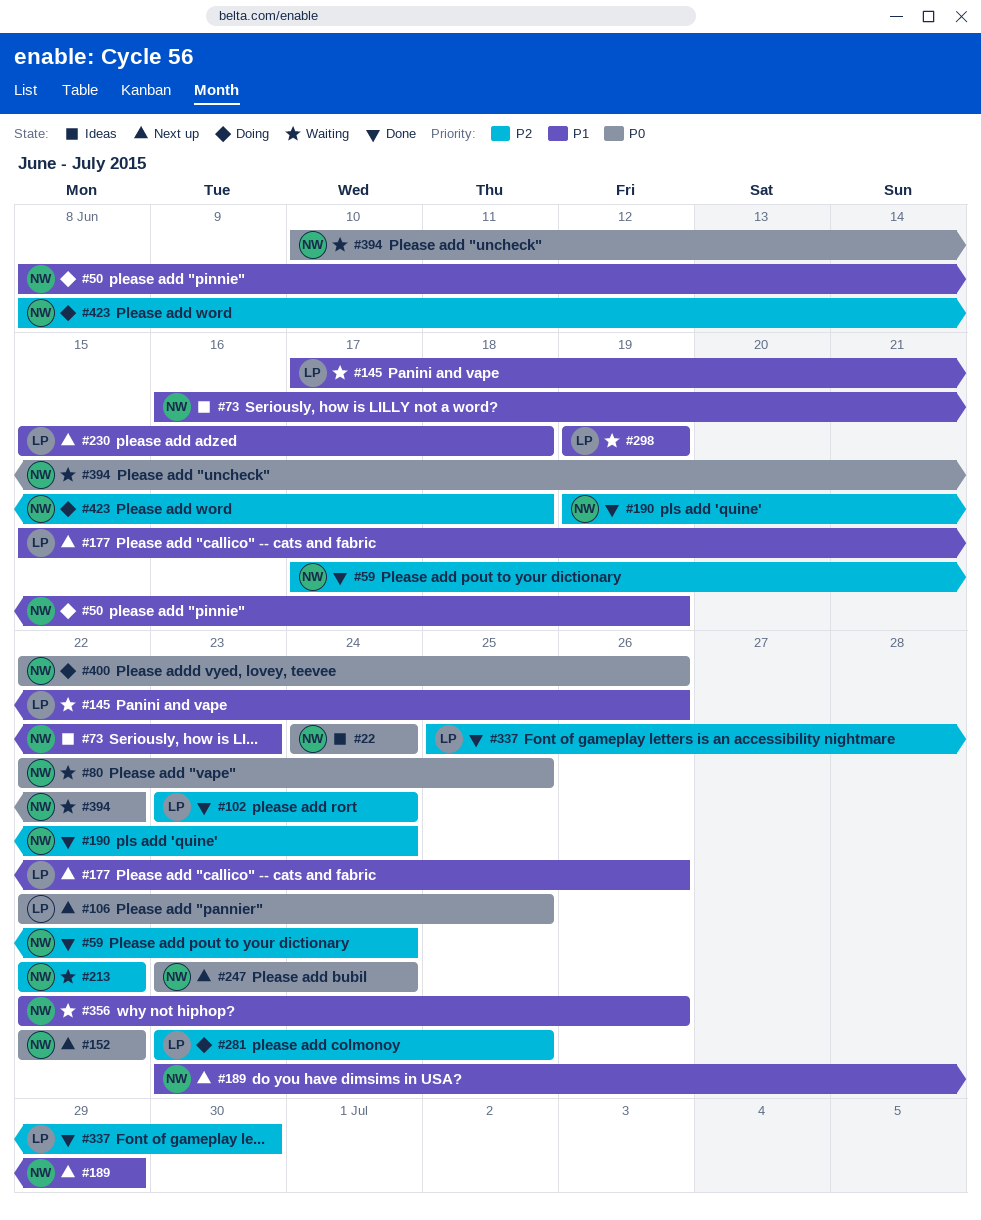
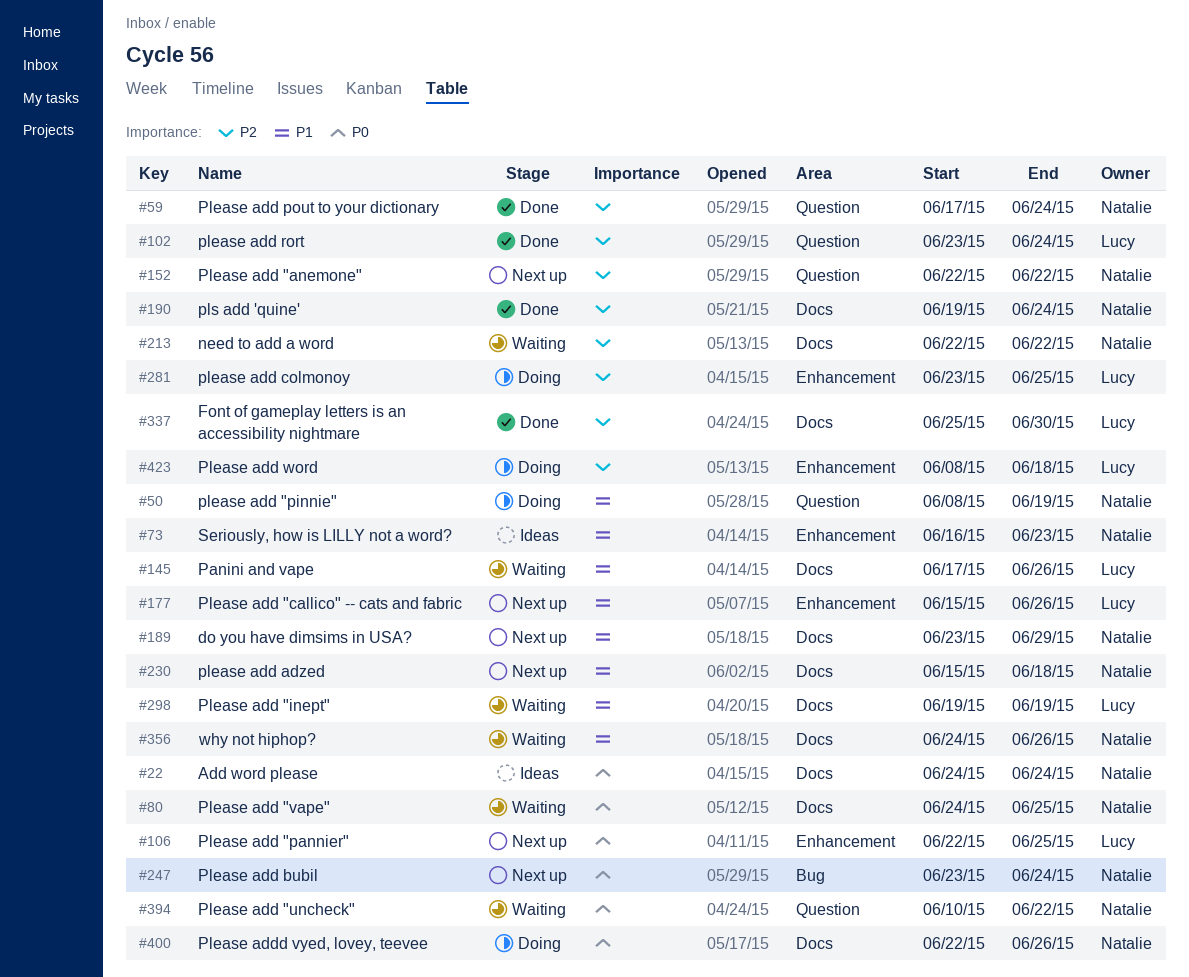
#80, start: Jun 22 -> Jun 24
#152, priority: P0 -> P2
#230, owner: Lucy -> Natalie
#356, start: Jun 22 -> Jun 24
#423, owner: Natalie -> Lucy

